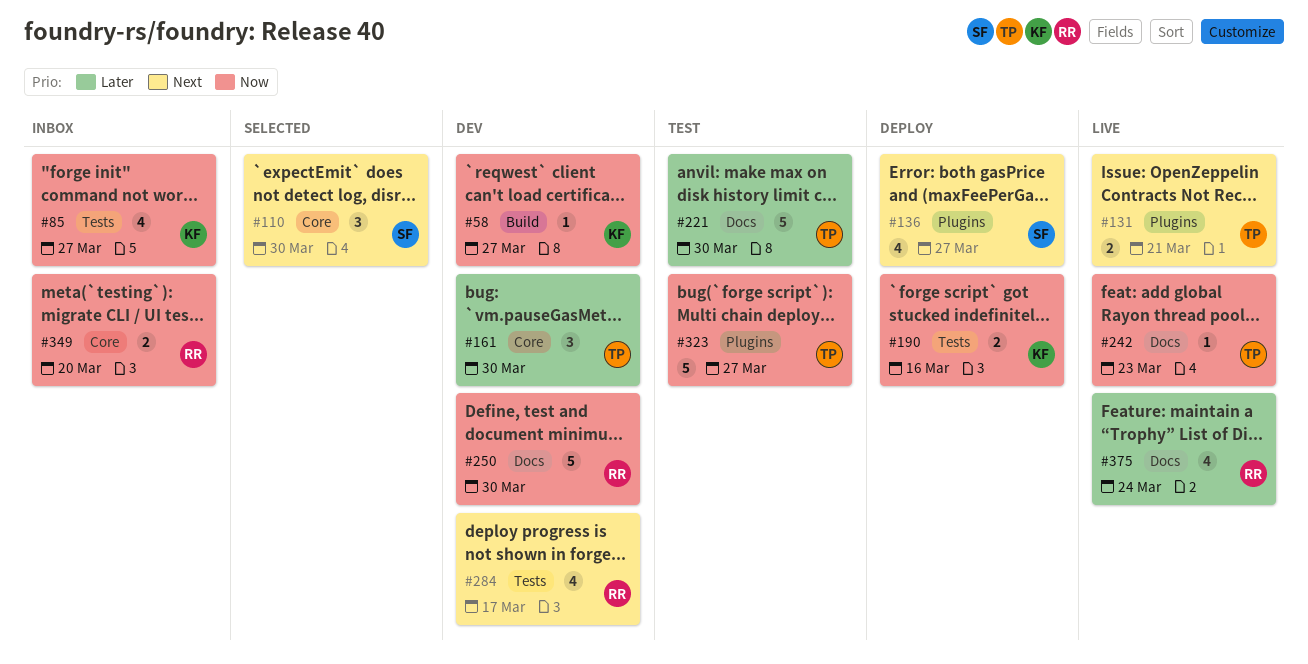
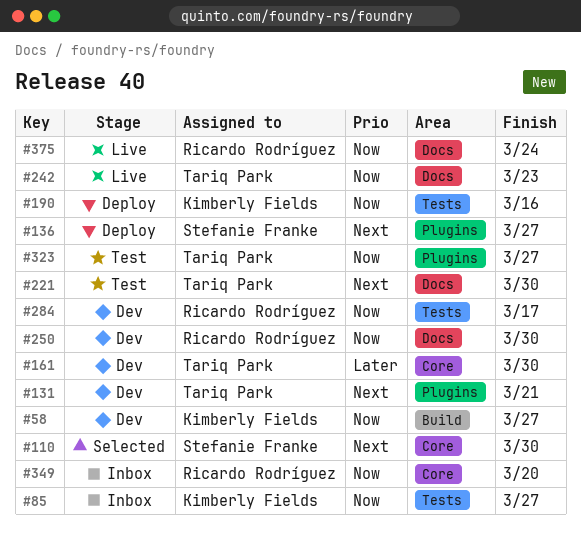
#131, status: Live -> Dev
#221, priority: Later -> Next
#284, priority: Next -> Now
#375, priority: Later -> Now

